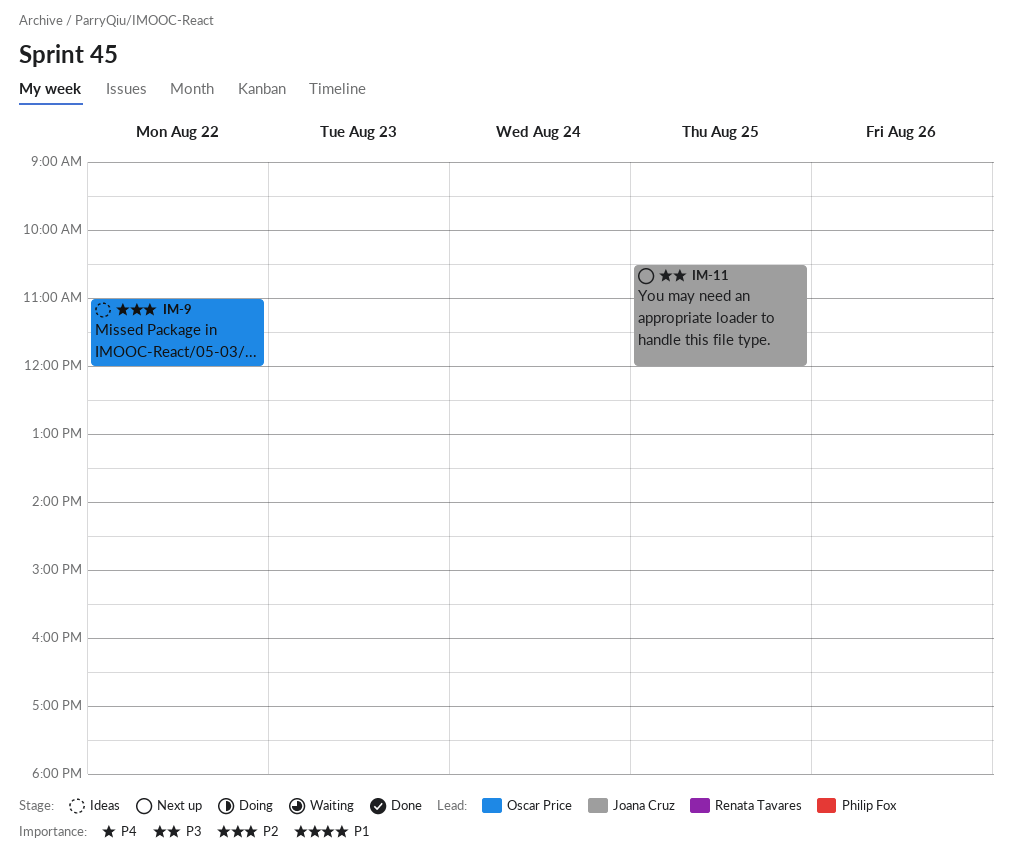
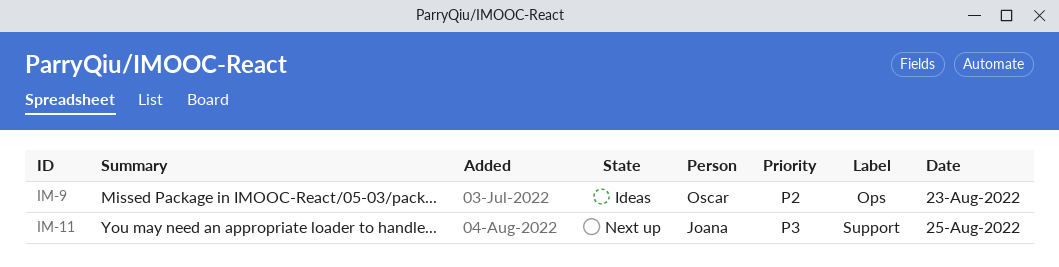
IM-9, day: Aug 22 -> Aug 23

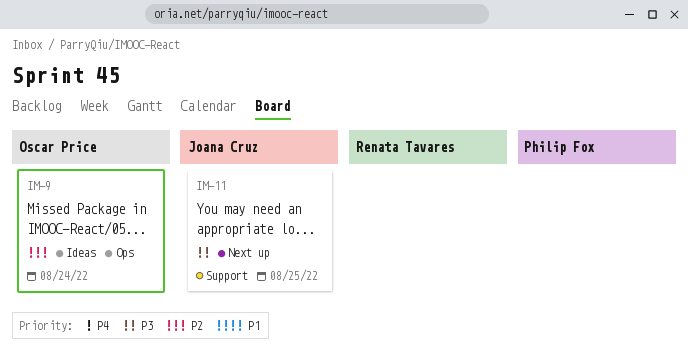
IM-9, day: Aug 23 -> Aug 24

